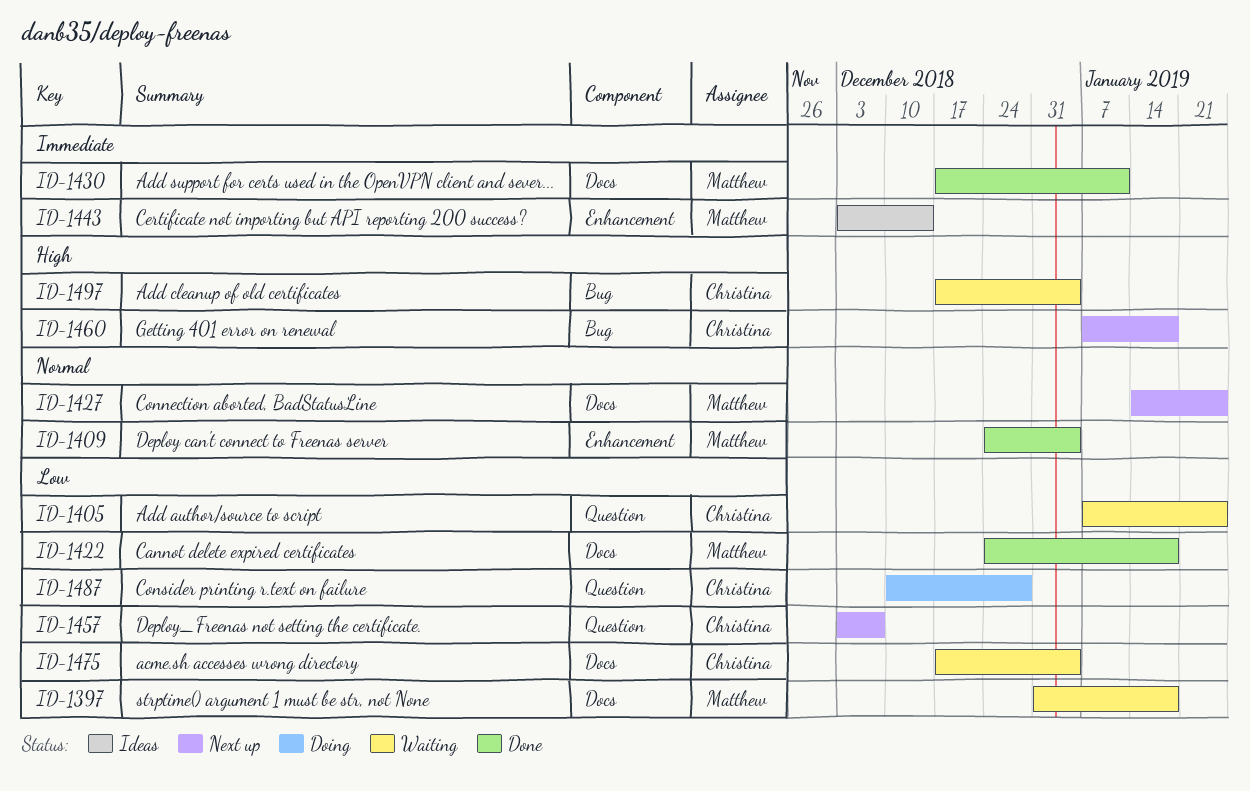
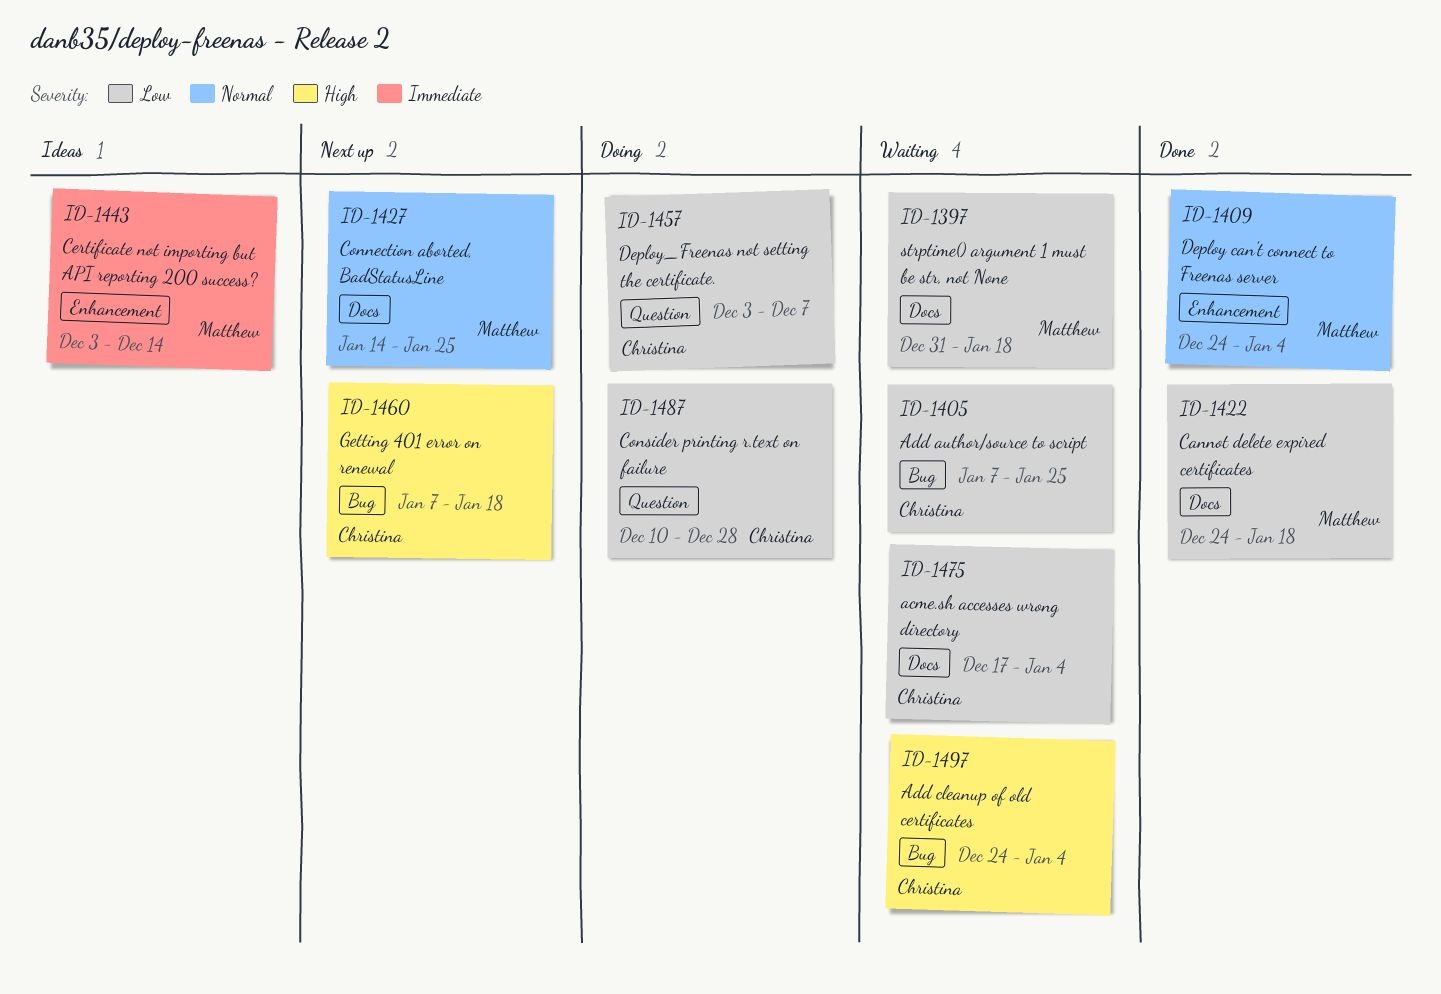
ID-1405, label: Question -> Bug
ID-1430: present -> none
ID-1457, status: Next up -> Doing
ID-1497, start: Dec 17 -> Dec 24

